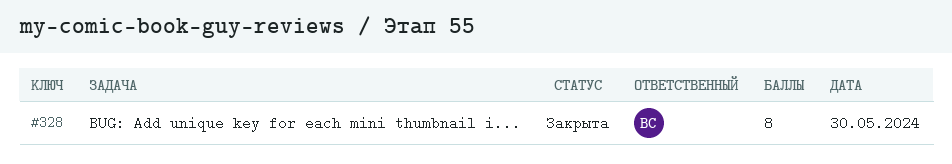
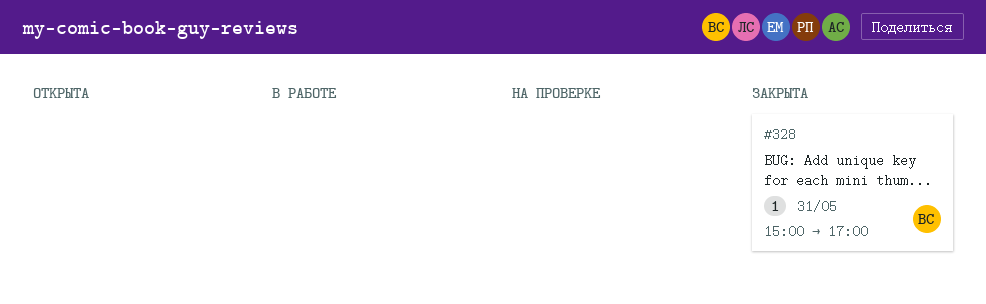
#328, estimate: 8 -> 1
#328, day: May 30 -> May 31

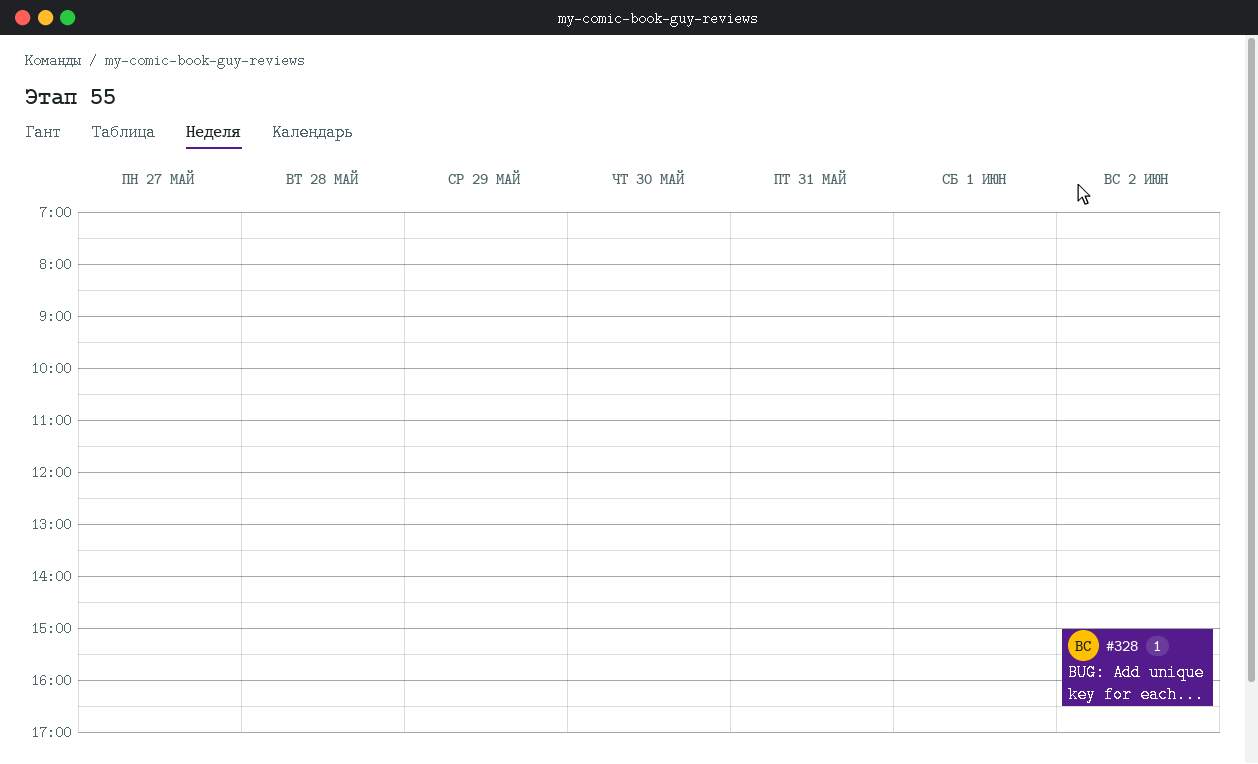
#328, day: May 31 -> Jun 2
#328, ends: 17:00 -> 16:30

